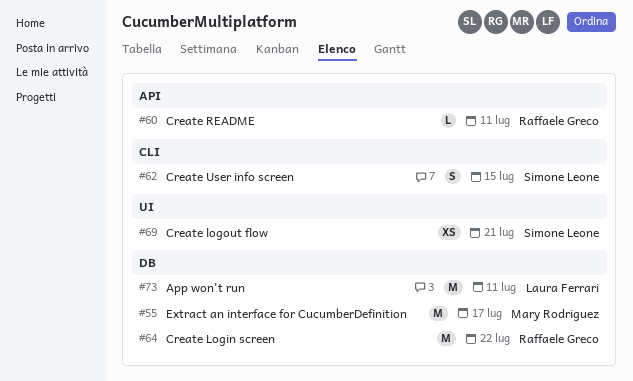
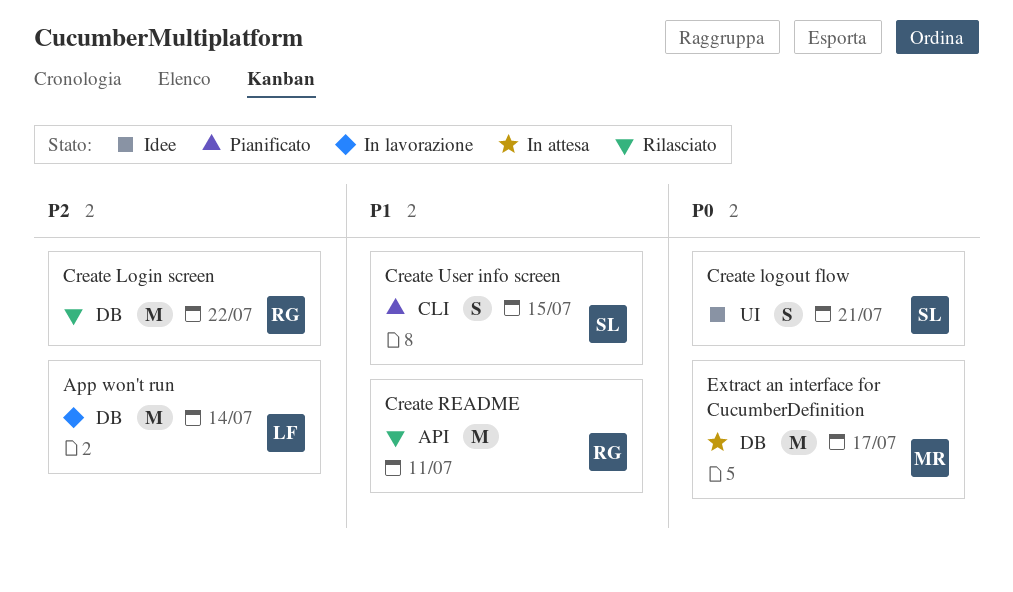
App won't run, due: Jul 11 -> Jul 14
Create logout flow, estimate: XS -> S
Create README, estimate: L -> M

